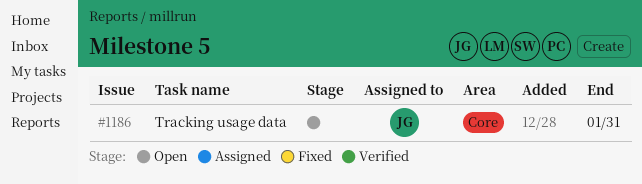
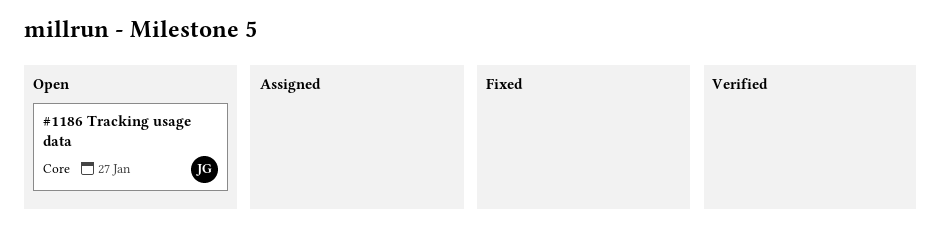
#1186, due: Jan 31 -> Jan 27

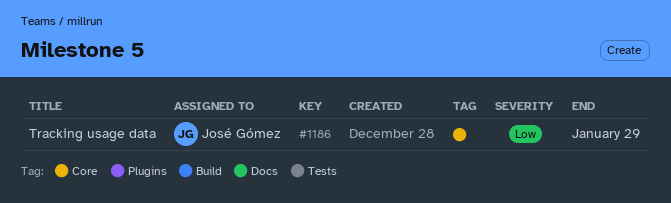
#1186, due: Jan 27 -> Jan 29

